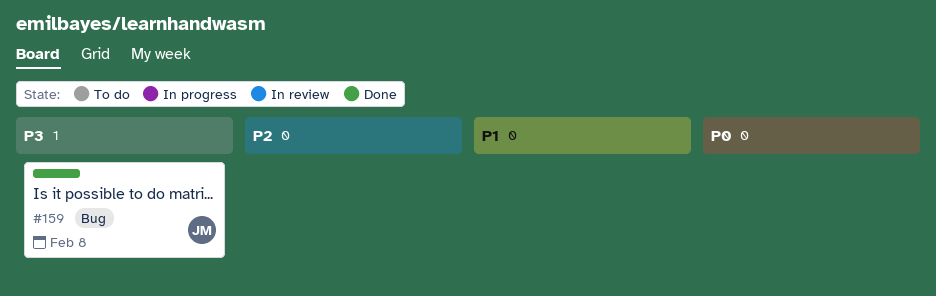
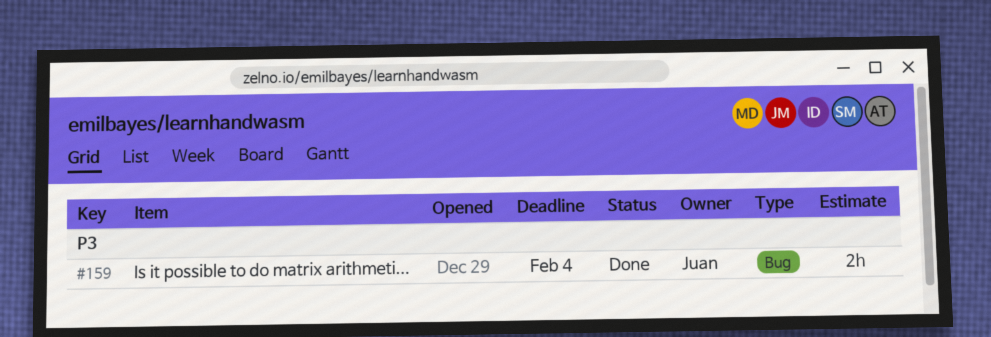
#159, due: Feb 8 -> Feb 4

